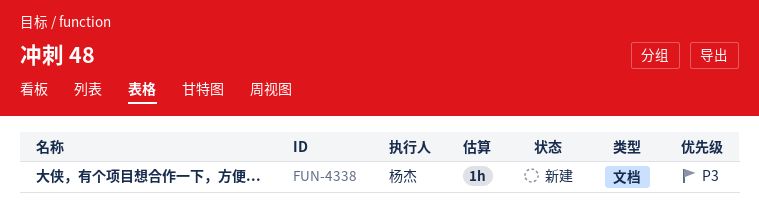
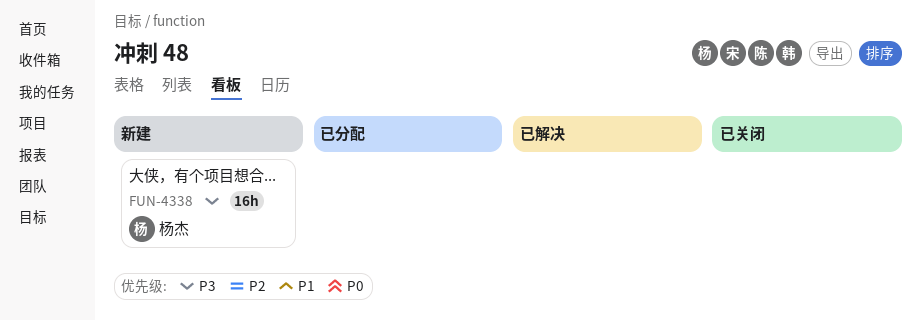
FUN-4338, estimate: 1h -> 16h

